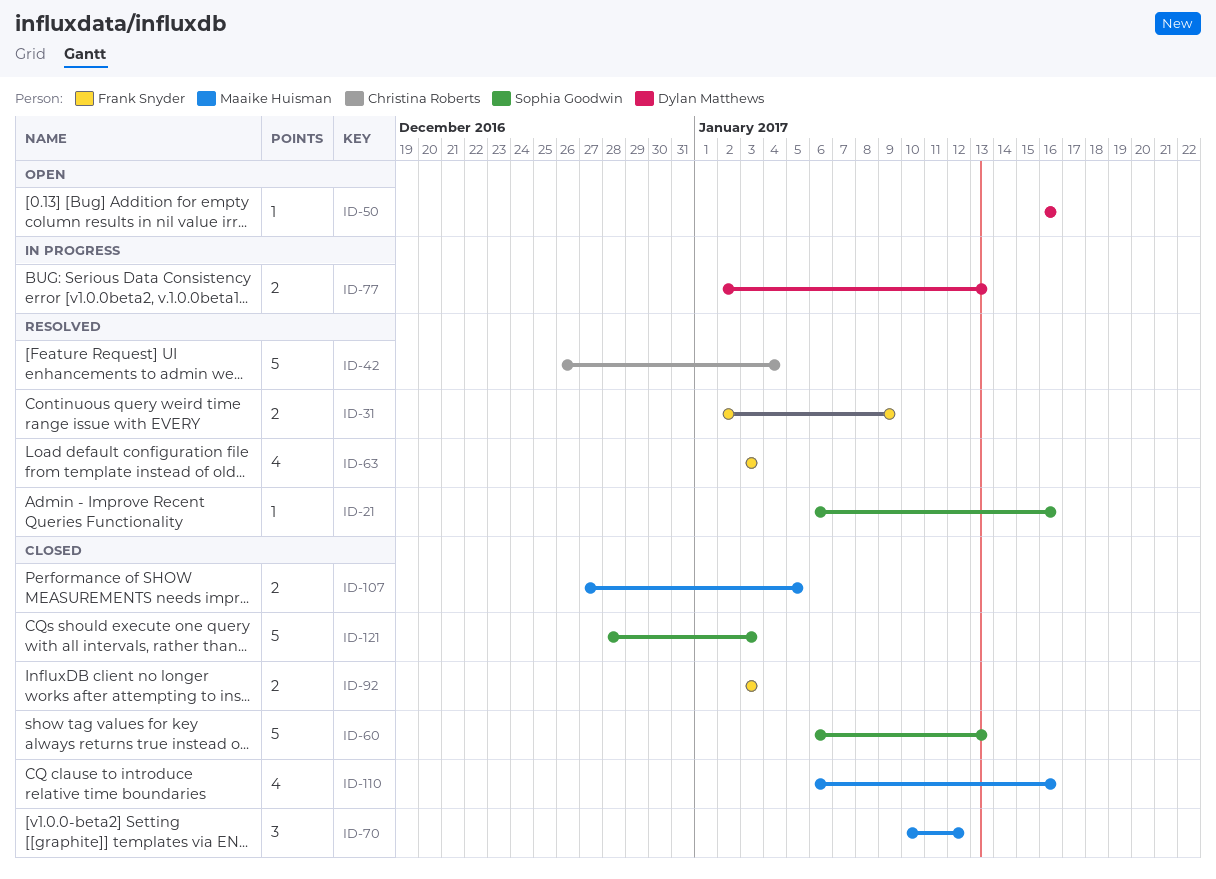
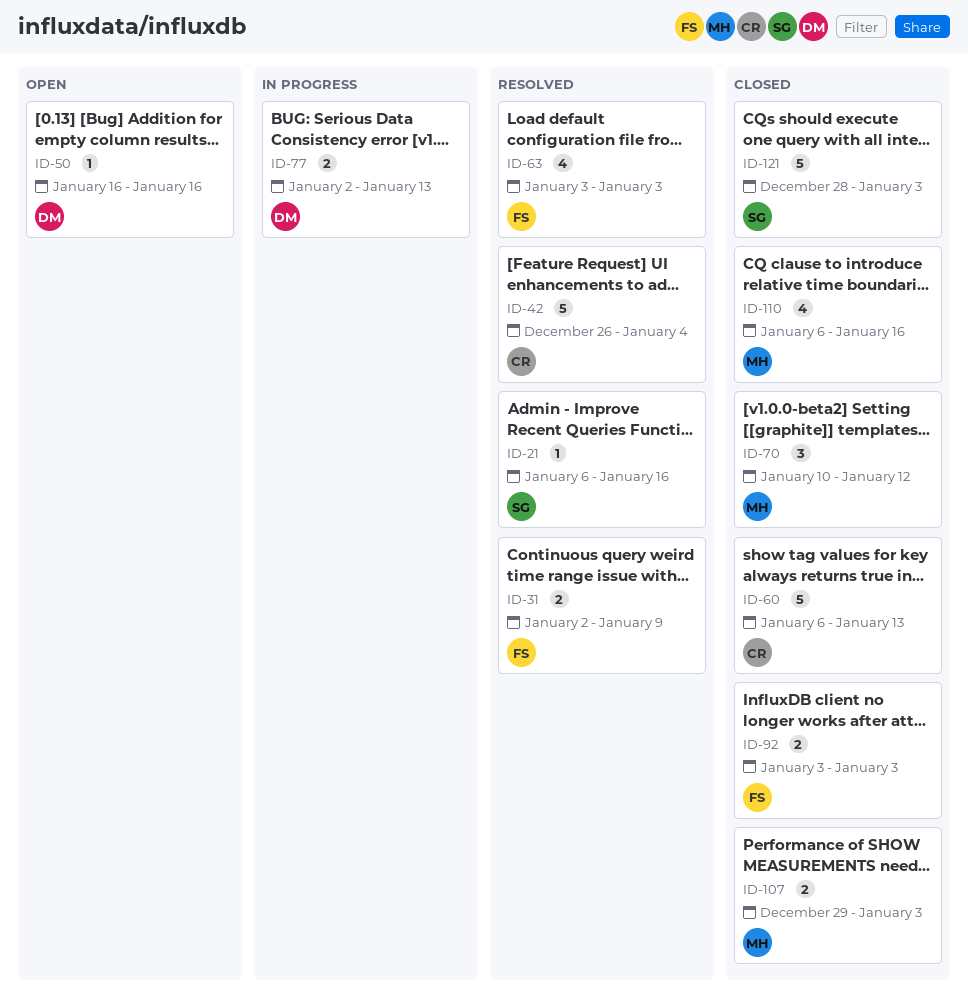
ID-60, owner: Sophia Goodwin -> Christina Roberts
ID-107, start: Dec 27 -> Dec 29
ID-107, due: Jan 5 -> Jan 3

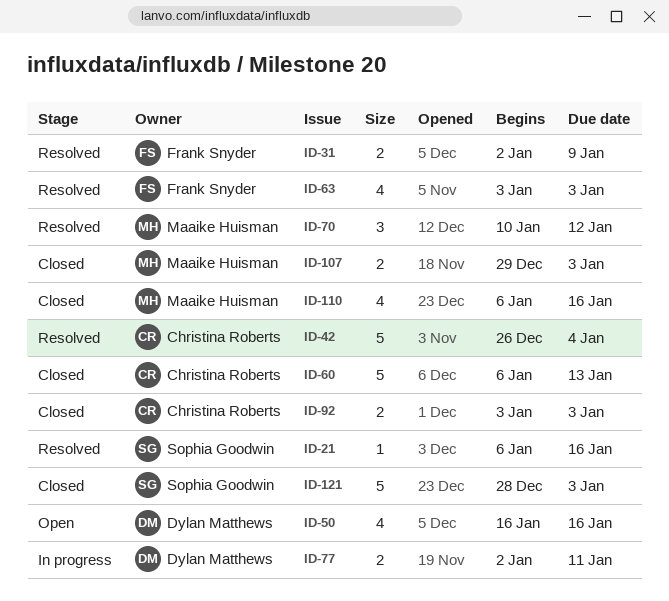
ID-50, estimate: 1 -> 4
ID-70, status: Closed -> Resolved
ID-77, due: Jan 13 -> Jan 11
ID-92, owner: Frank Snyder -> Christina Roberts

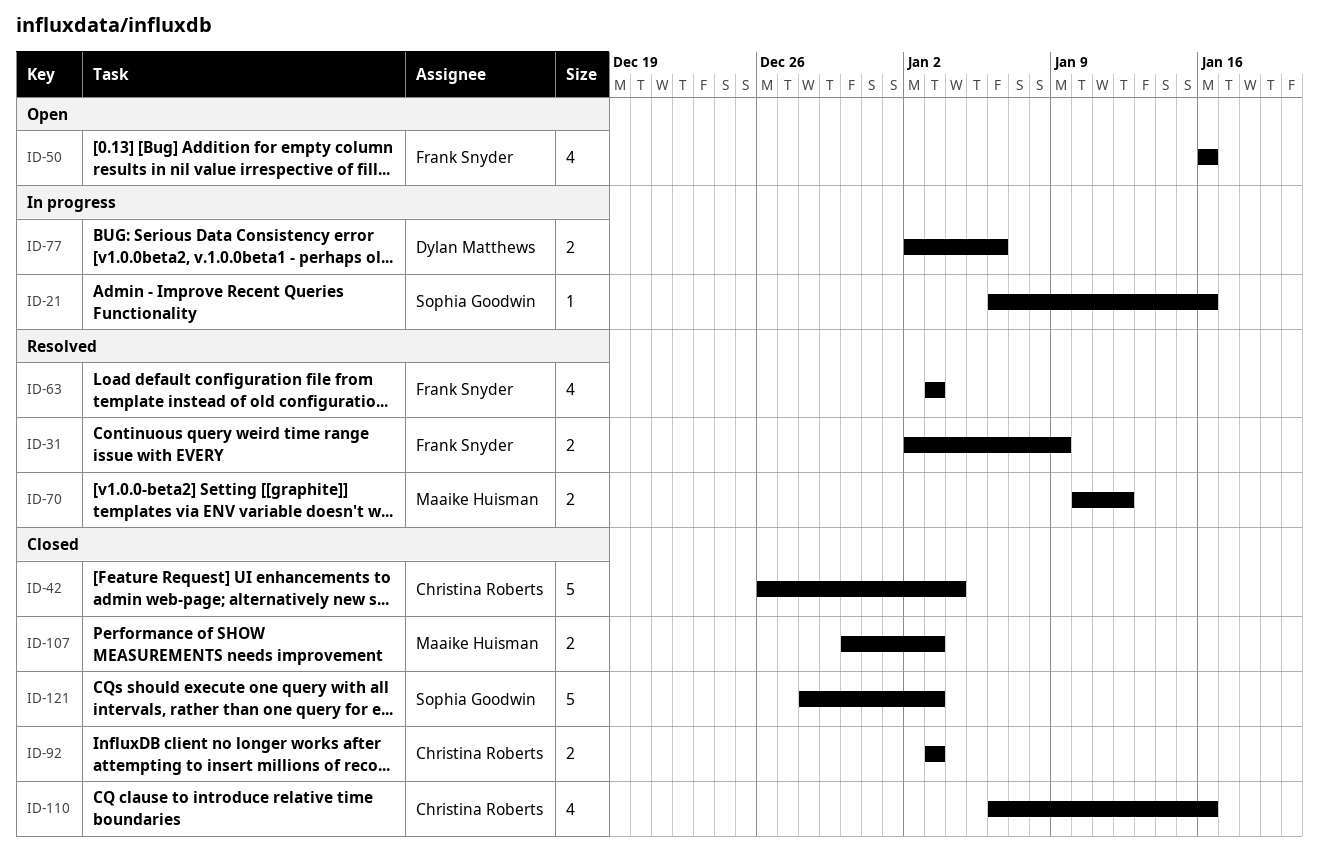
ID-21, status: Resolved -> In progress
ID-42, status: Resolved -> Closed
ID-50, owner: Dylan Matthews -> Frank Snyder
ID-60: present -> none
ID-70, estimate: 3 -> 2
ID-77, due: Jan 11 -> Jan 6
ID-107, start: Dec 29 -> Dec 30
ID-110, owner: Maaike Huisman -> Christina Roberts

